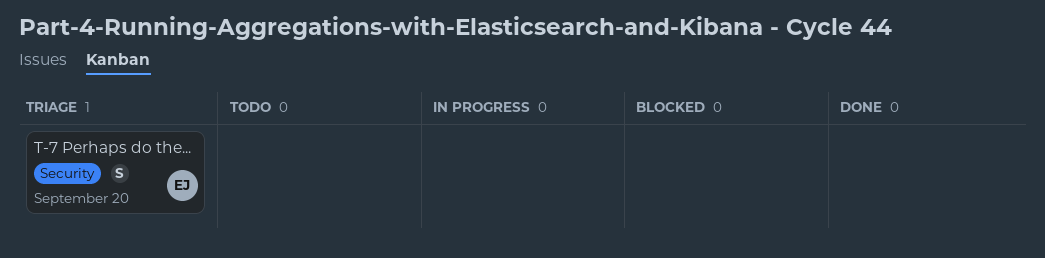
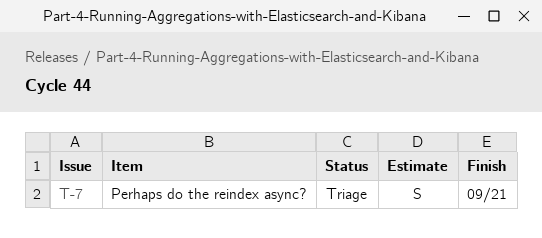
T-7, due: Sep 20 -> Sep 21

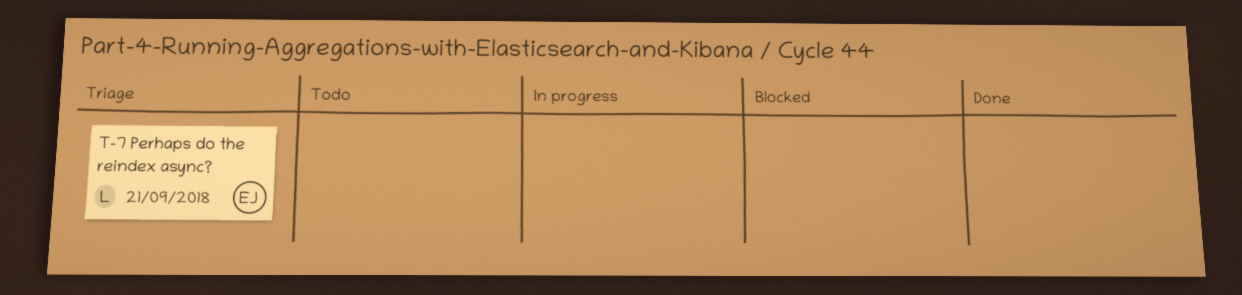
T-7, estimate: S -> L

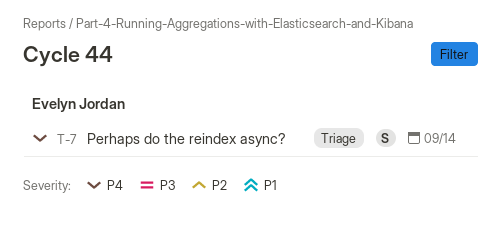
T-7, estimate: L -> S
T-7, due: Sep 21 -> Sep 14

